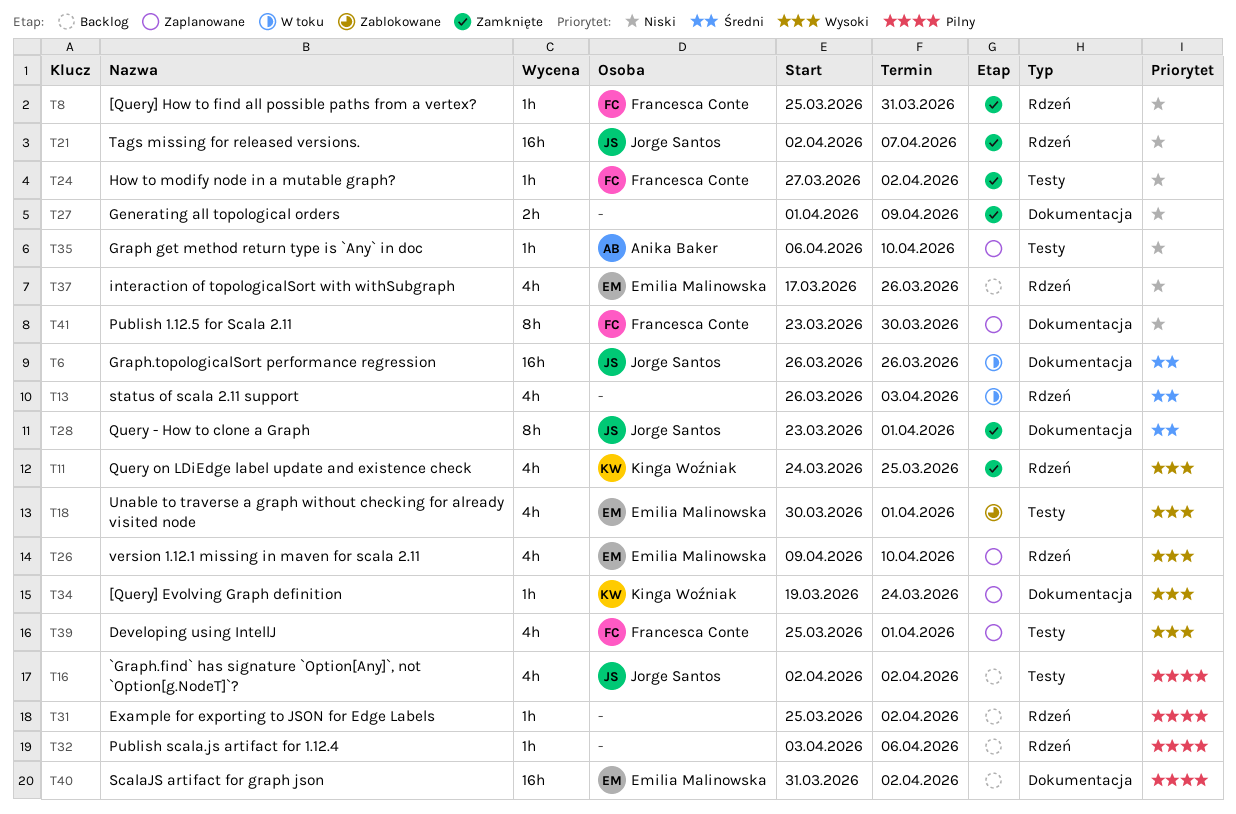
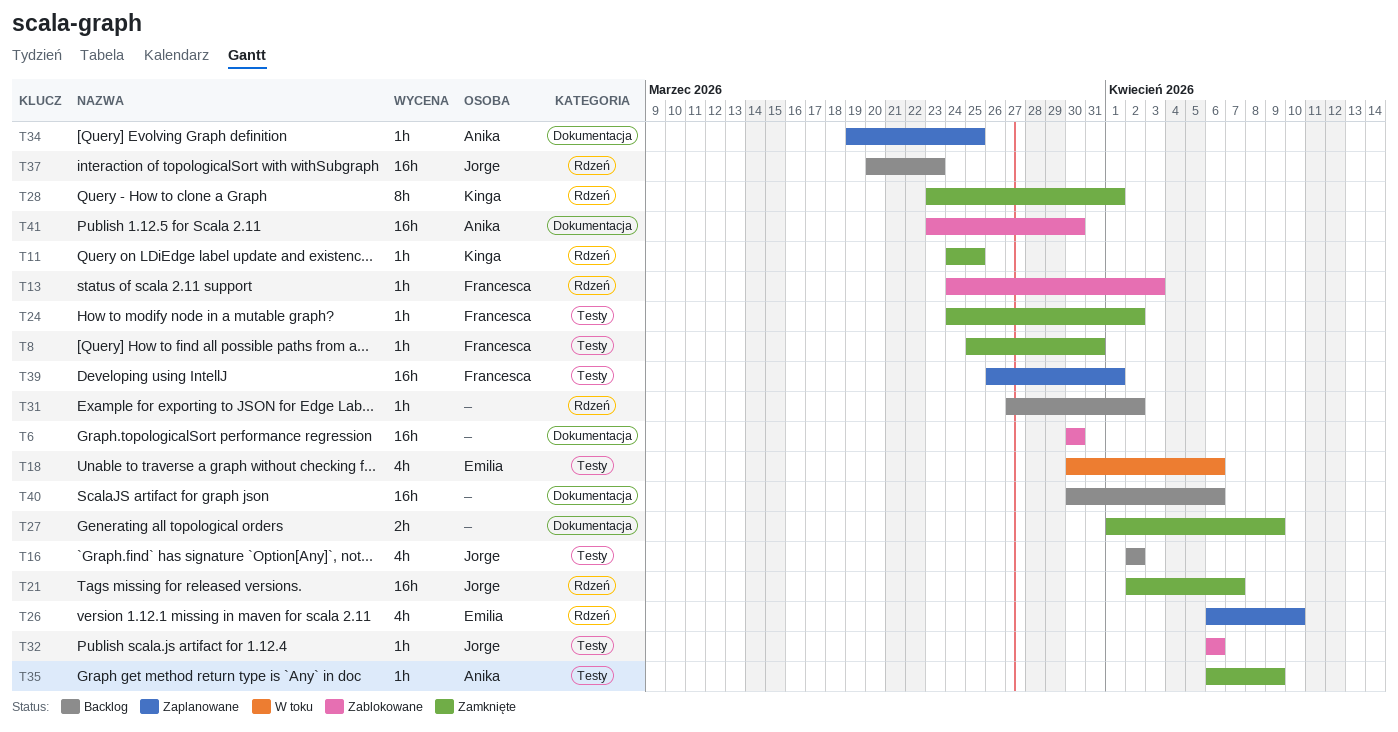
T6, status: W toku -> Zablokowane
T6, owner: Jorge Santos -> none
T6, start: Mar 26 -> Mar 30
T6, due: Mar 26 -> Mar 30
T8, label: Rdzeń -> Testy
T11, estimate: 4h -> 1h
T13, status: W toku -> Zablokowane
T13, owner: none -> Francesca Conte
T13, estimate: 4h -> 1h
T13, start: Mar 26 -> Mar 24
T18, status: Zablokowane -> W toku
T18, due: Apr 1 -> Apr 6
T24, start: Mar 27 -> Mar 24
T26, start: Apr 9 -> Apr 6
T28, owner: Jorge Santos -> Kinga Woźniak
T28, label: Dokumentacja -> Rdzeń
T31, start: Mar 25 -> Mar 27
T32, status: Backlog -> Zablokowane
T32, owner: none -> Jorge Santos
T32, label: Rdzeń -> Testy
T32, start: Apr 3 -> Apr 6
T34, owner: Kinga Woźniak -> Anika Baker
T34, due: Mar 24 -> Mar 25
T35, status: Zaplanowane -> Zamknięte
T35, due: Apr 10 -> Apr 9
T37, owner: Emilia Malinowska -> Jorge Santos
T37, estimate: 4h -> 16h
T37, start: Mar 17 -> Mar 20
T37, due: Mar 26 -> Mar 23
T39, estimate: 4h -> 16h
T39, start: Mar 25 -> Mar 26
T40, owner: Emilia Malinowska -> none
T40, start: Mar 31 -> Mar 30
T40, due: Apr 2 -> Apr 6
T41, status: Zaplanowane -> Zablokowane
T41, owner: Francesca Conte -> Anika Baker
T41, estimate: 8h -> 16h

